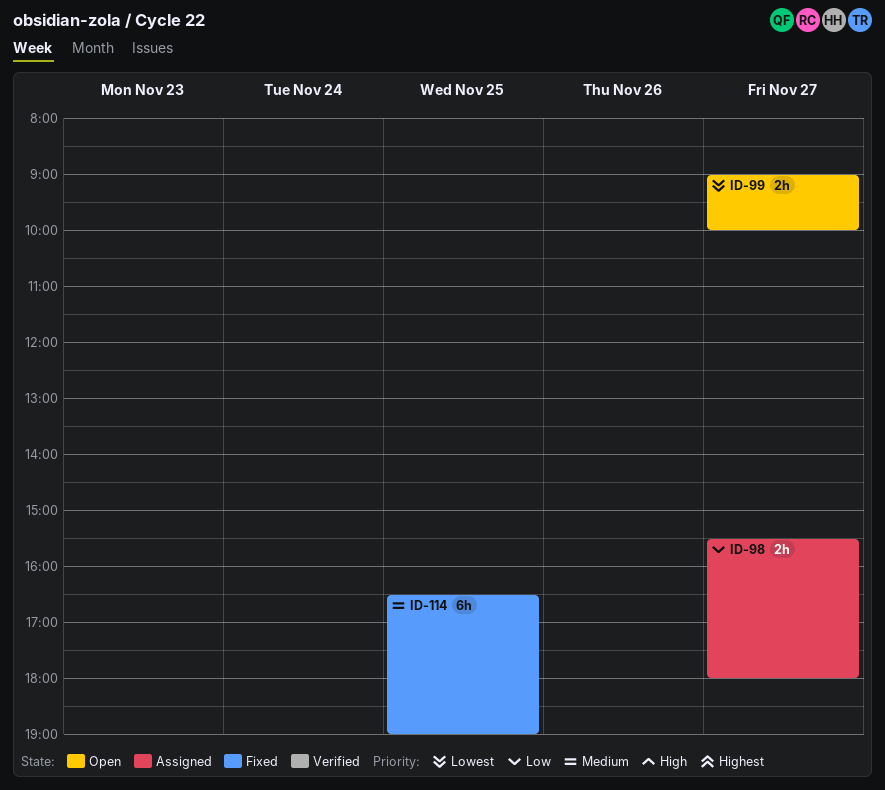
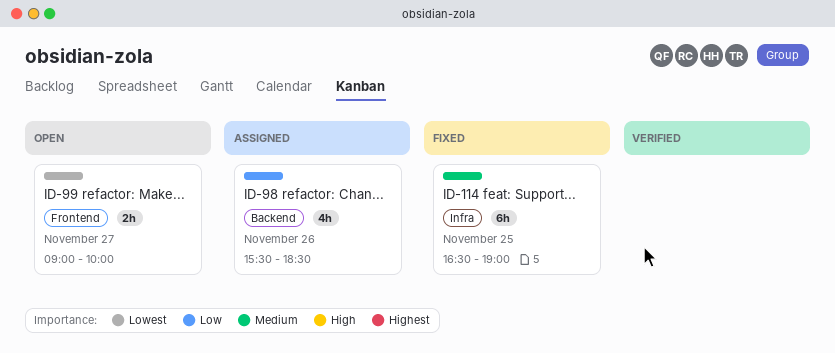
ID-98, estimate: 2h -> 4h
ID-98, day: Nov 27 -> Nov 26
ID-98, ends: 18:00 -> 18:30

